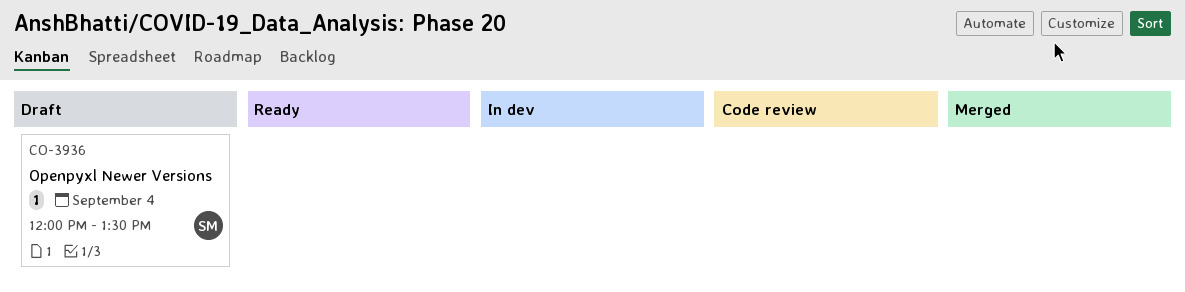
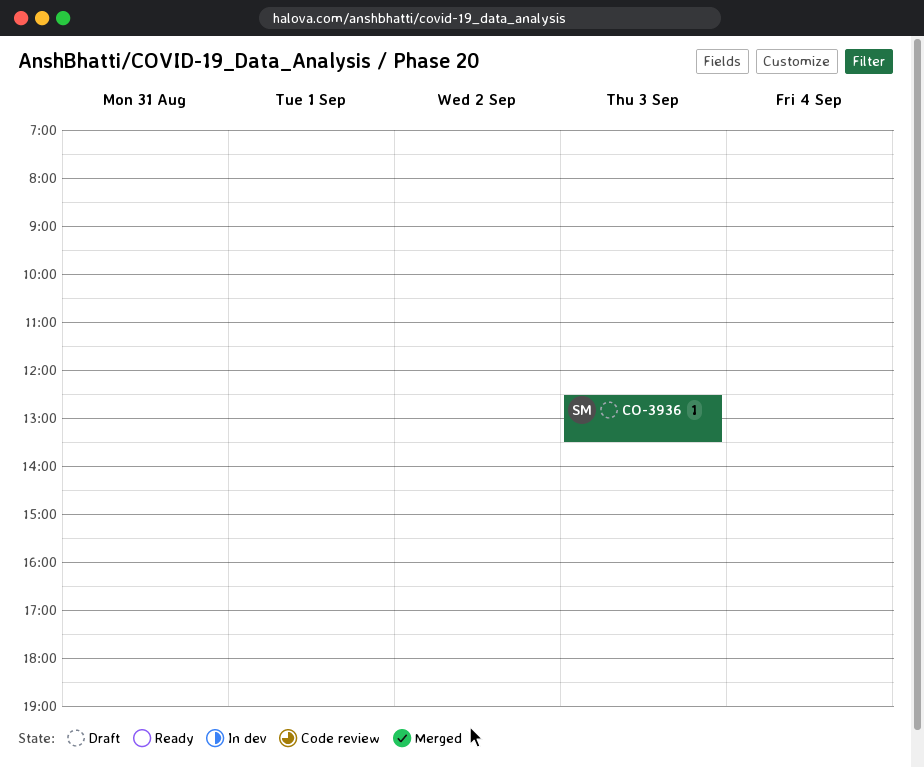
CO-3936, day: Sep 4 -> Sep 3
CO-3936, begins: 12:00 -> 12:30

